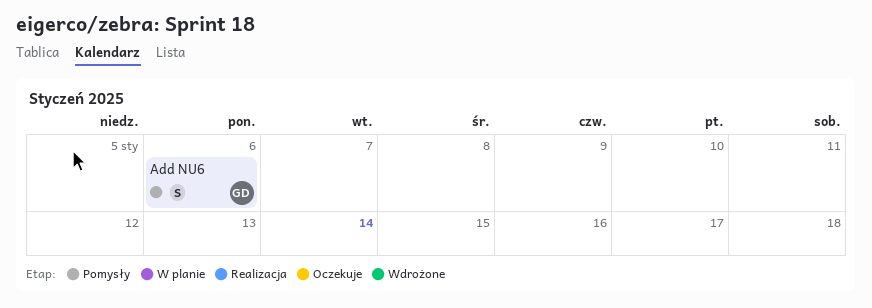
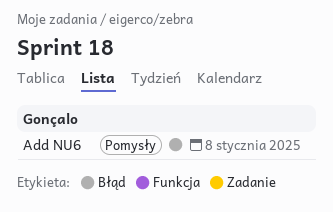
Add NU6, due: Jan 6 -> Jan 8

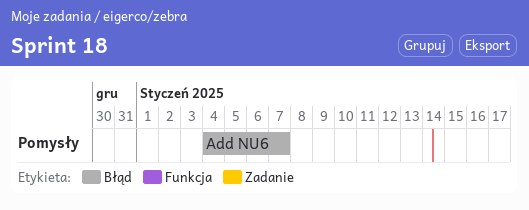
Add NU6, due: Jan 8 -> Jan 7

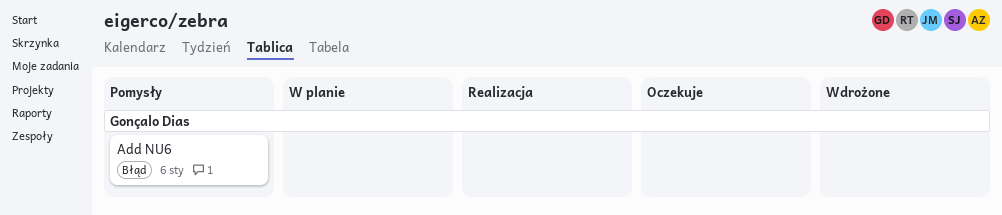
Add NU6, due: Jan 7 -> Jan 6

